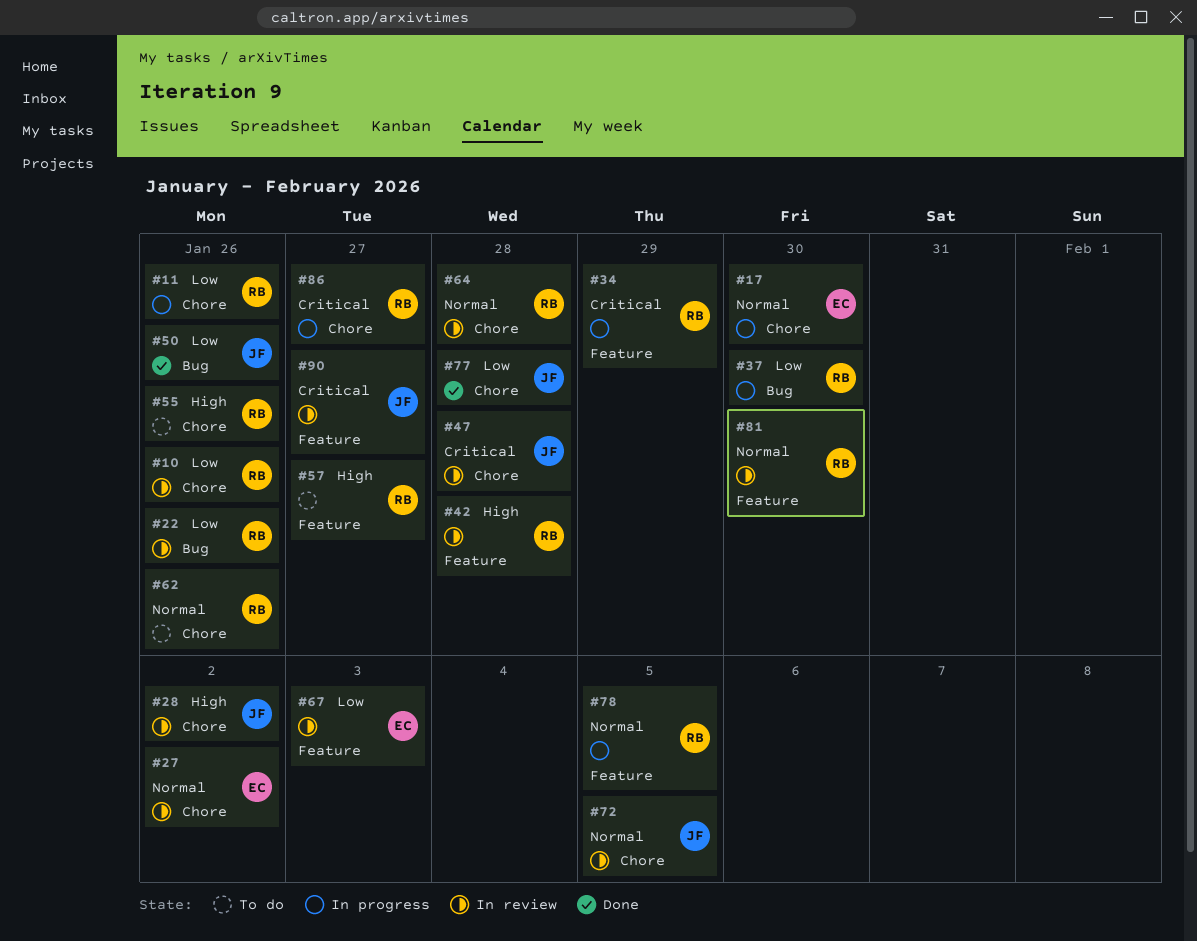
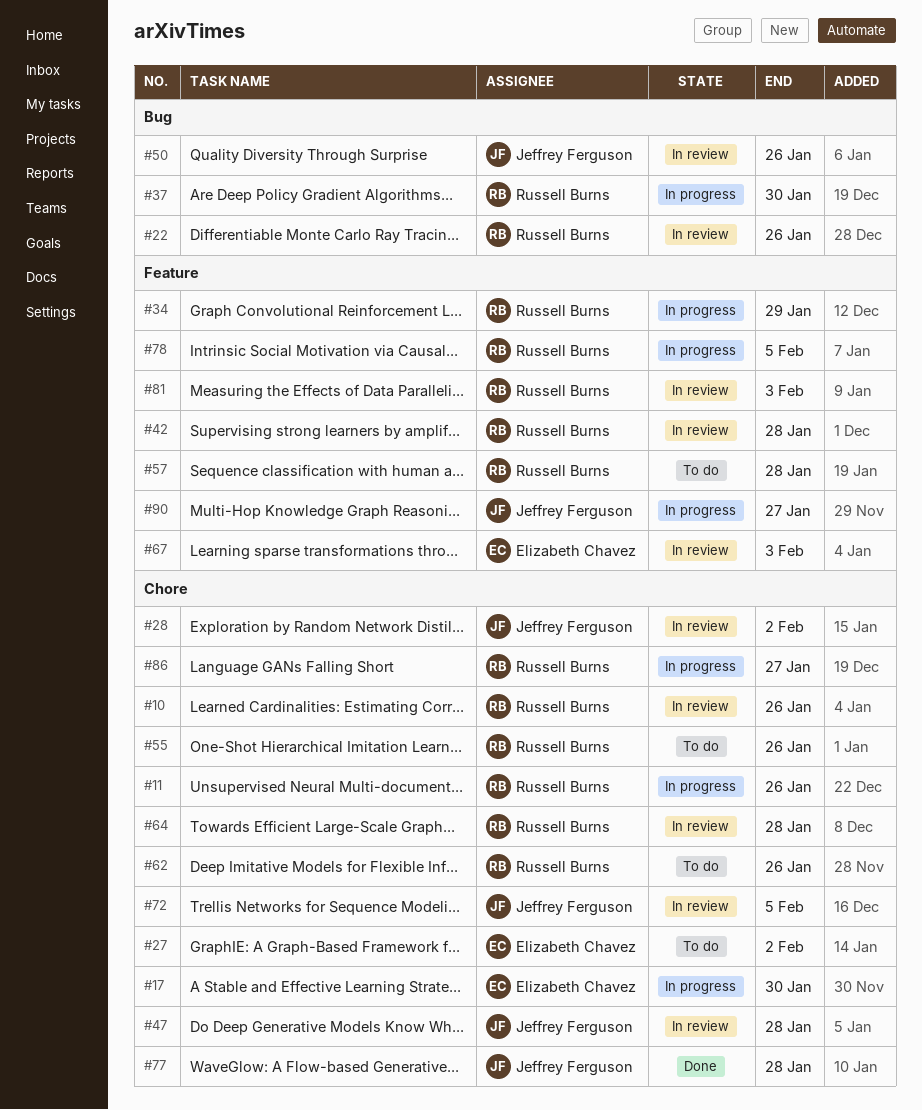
#27, status: In review -> To do
#50, status: Done -> In review
#57, due: Jan 27 -> Jan 28
#81, due: Jan 30 -> Feb 3
#90, status: In review -> In progress

